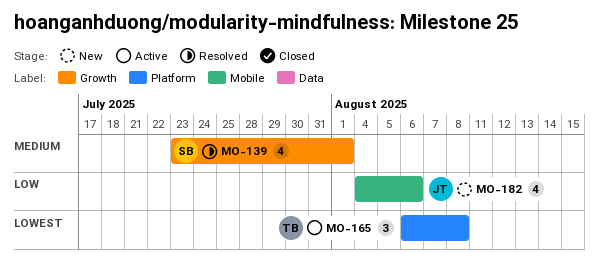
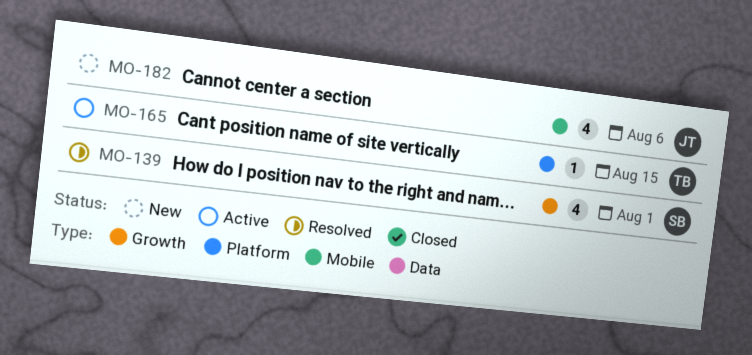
MO-165, estimate: 3 -> 1
MO-165, due: Aug 8 -> Aug 15

